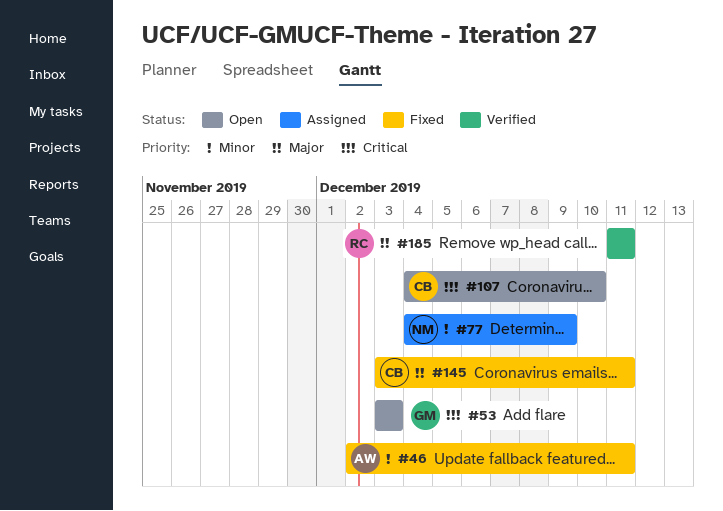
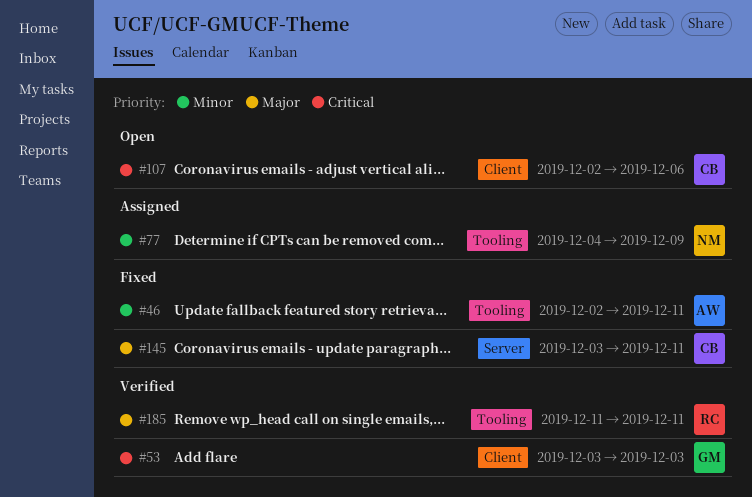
#53, status: Open -> Verified
#107, start: Dec 4 -> Dec 2
#107, due: Dec 10 -> Dec 6

